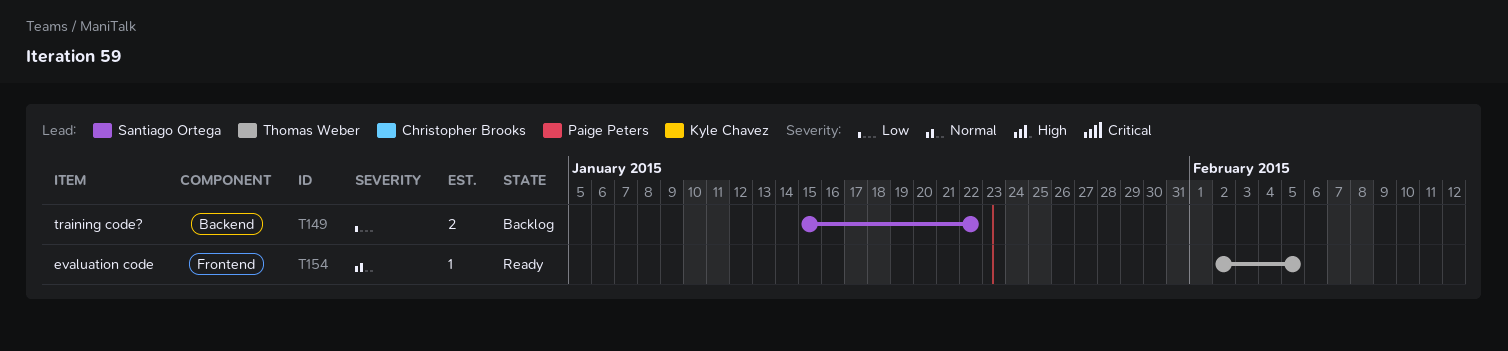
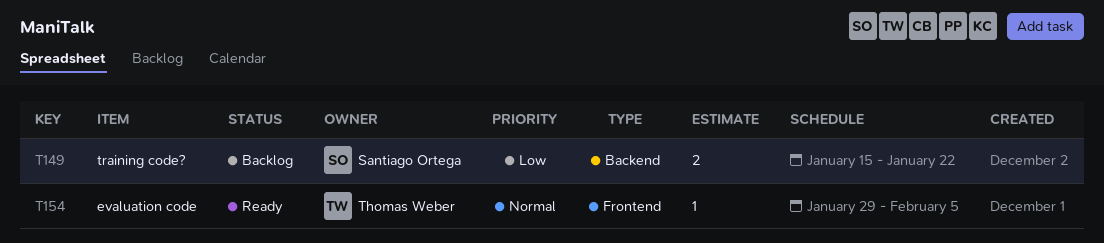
T154, start: Feb 2 -> Jan 29

